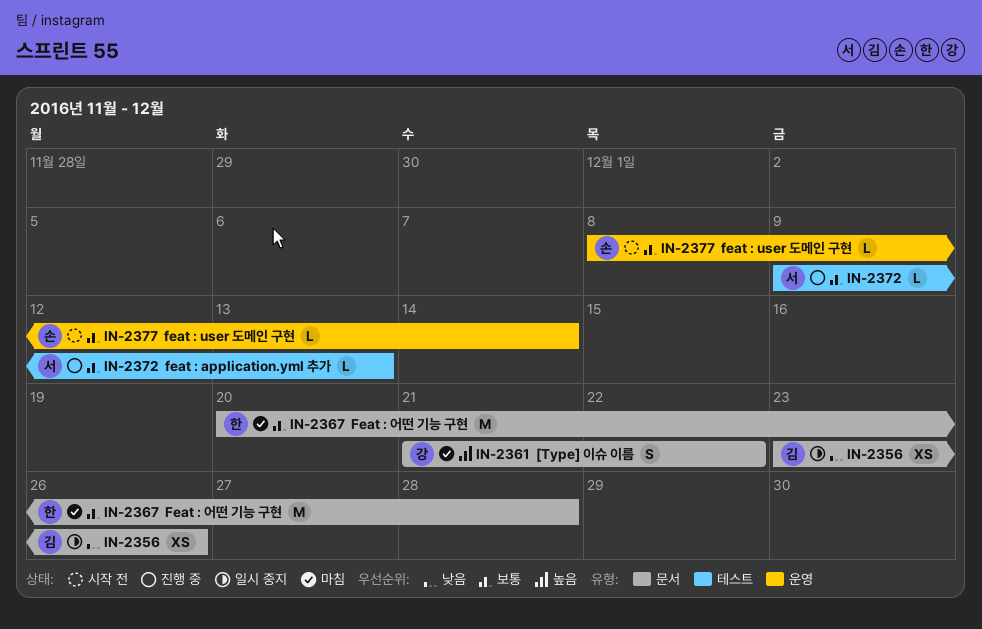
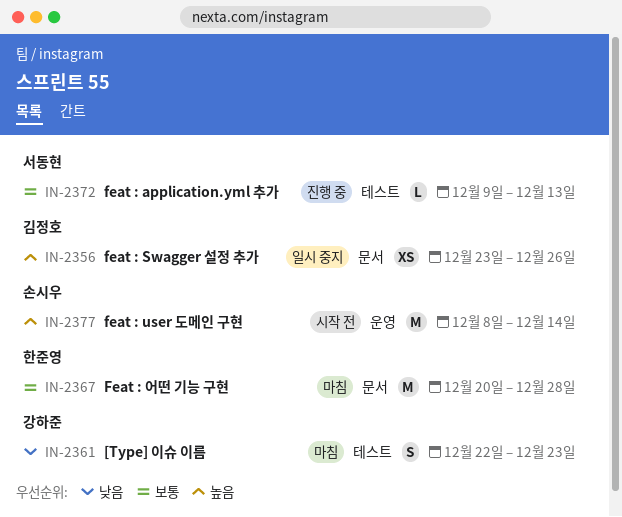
IN-2356, priority: 낮음 -> 높음
IN-2361, priority: 높음 -> 낮음
IN-2361, label: 문서 -> 테스트
IN-2361, start: Dec 21 -> Dec 22
IN-2361, due: Dec 22 -> Dec 23
IN-2377, priority: 보통 -> 높음
IN-2377, estimate: L -> M

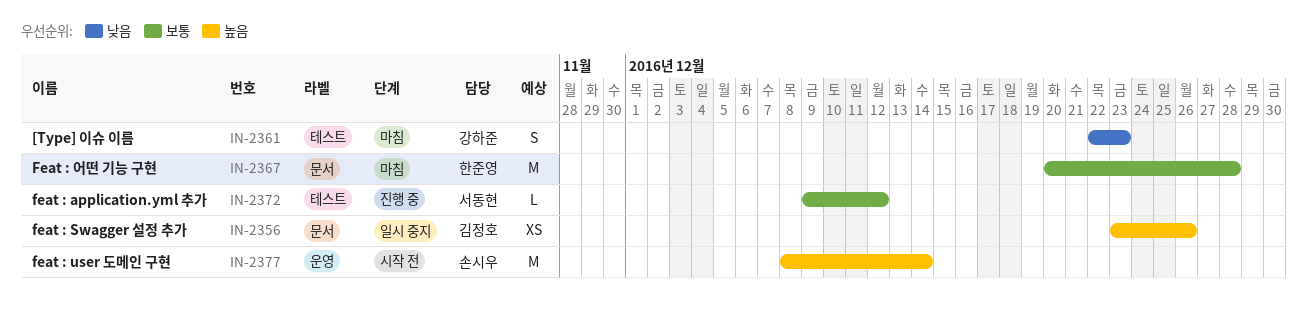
IN-2372, due: Dec 13 -> Dec 12

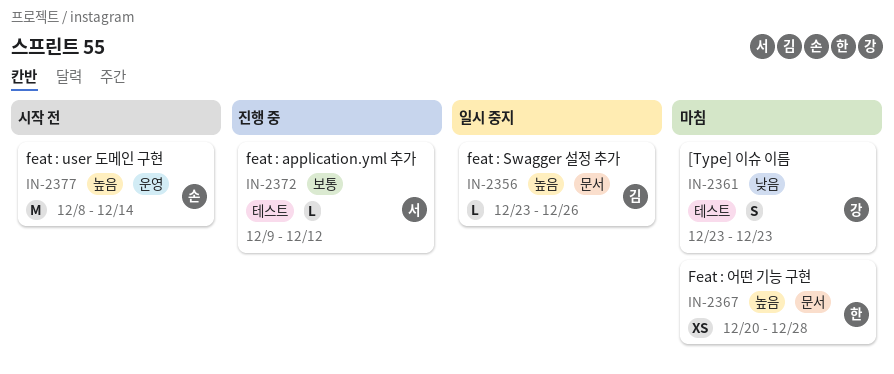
IN-2356, estimate: XS -> L
IN-2361, start: Dec 22 -> Dec 23
IN-2367, priority: 보통 -> 높음
IN-2367, estimate: M -> XS

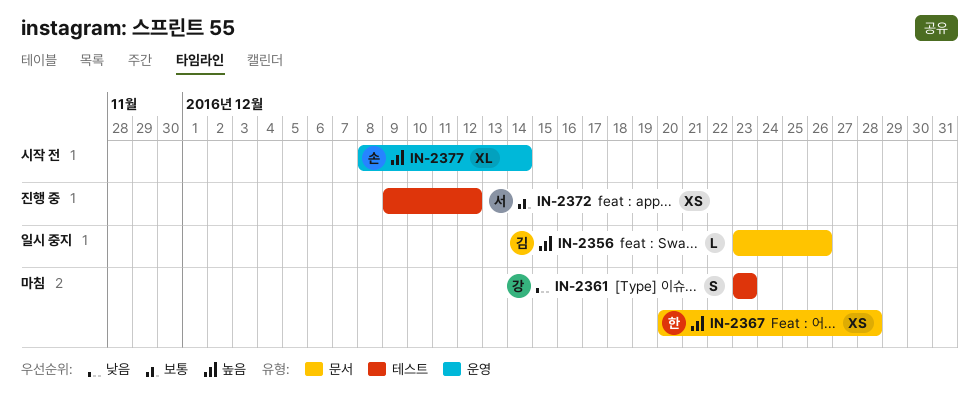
IN-2372, estimate: L -> XS
IN-2377, estimate: M -> XL

